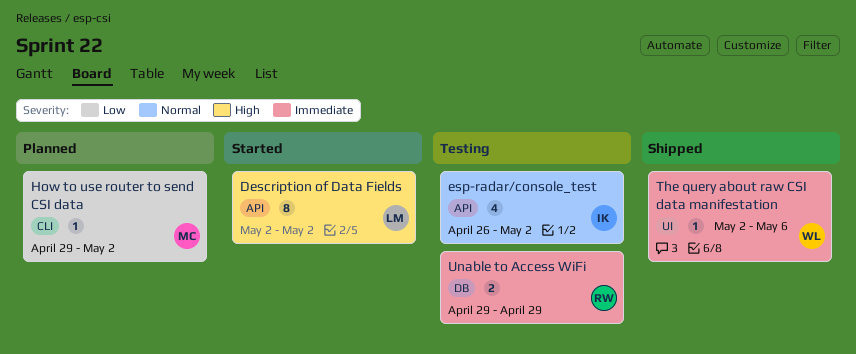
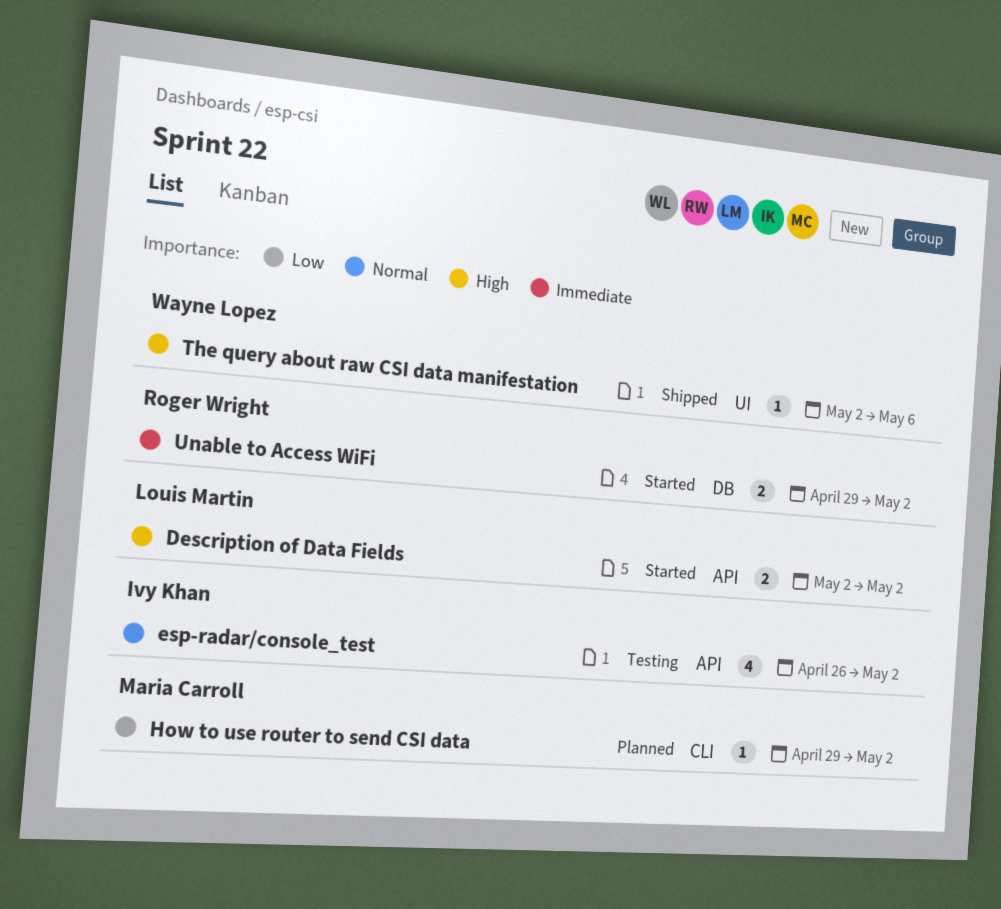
Description of Data Fields, estimate: 8 -> 2
The query about raw CSI data manifestation, priority: Immediate -> High
Unable to Access WiFi, status: Testing -> Started
Unable to Access WiFi, due: Apr 29 -> May 2

